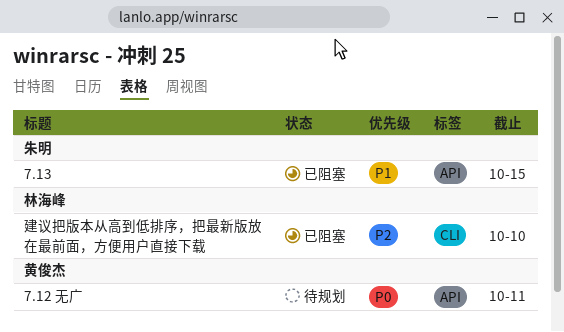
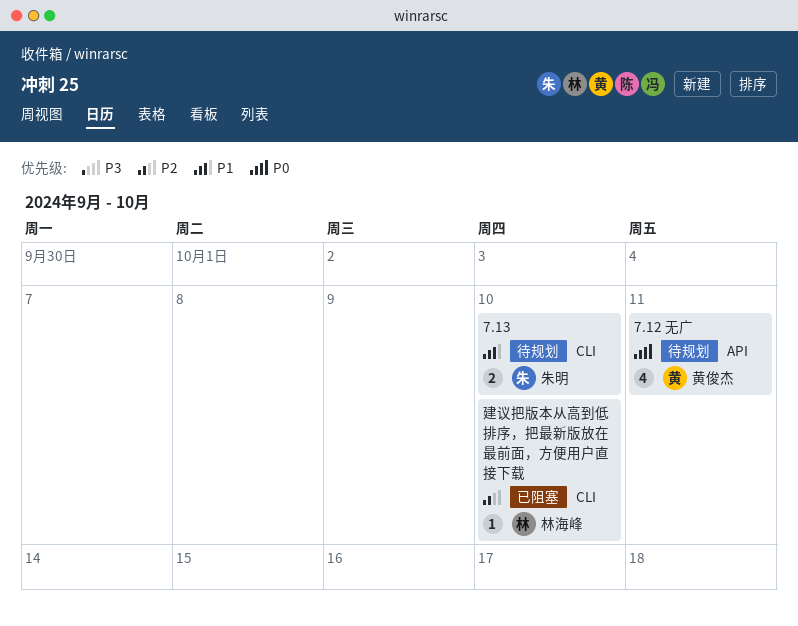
7.13, status: 已阻塞 -> 待规划
7.13, label: API -> CLI
7.13, due: Oct 15 -> Oct 10

